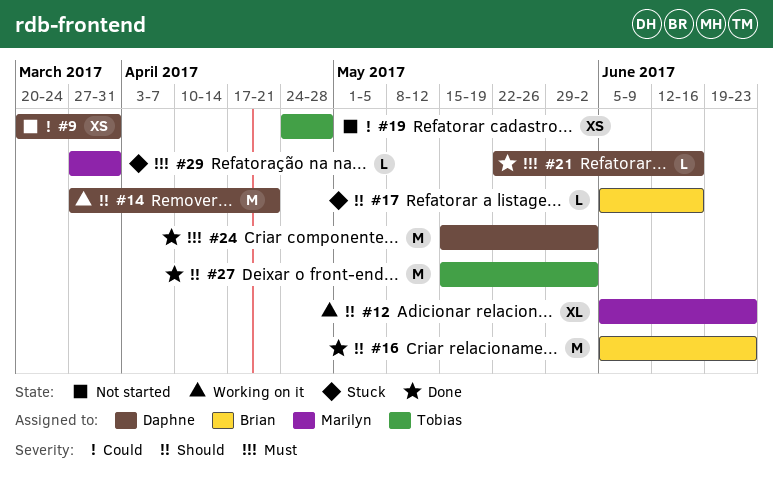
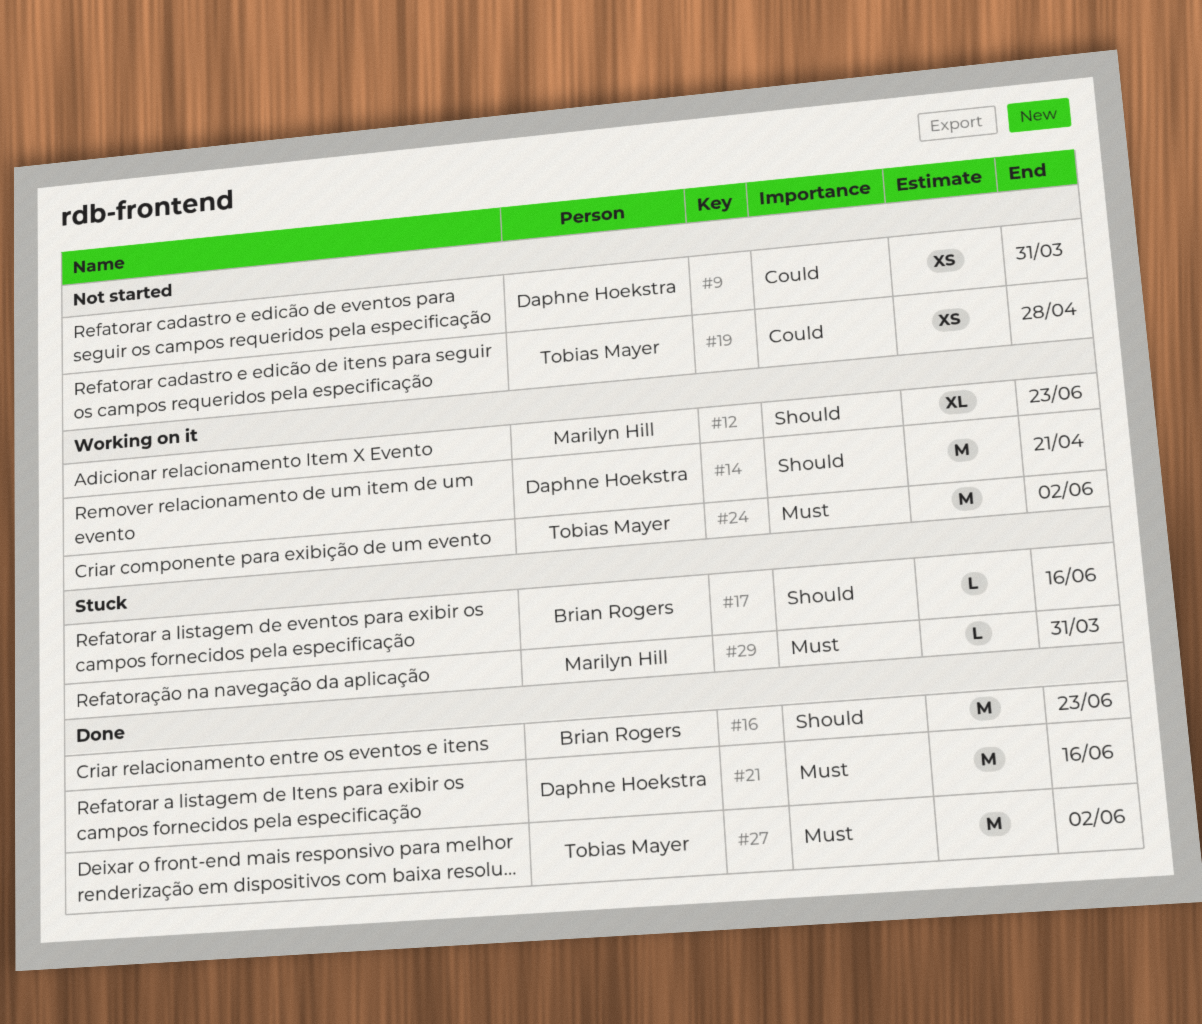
#21, estimate: L -> M
#24, status: Done -> Working on it
#24, owner: Daphne Hoekstra -> Tobias Mayer
#27, priority: Should -> Must

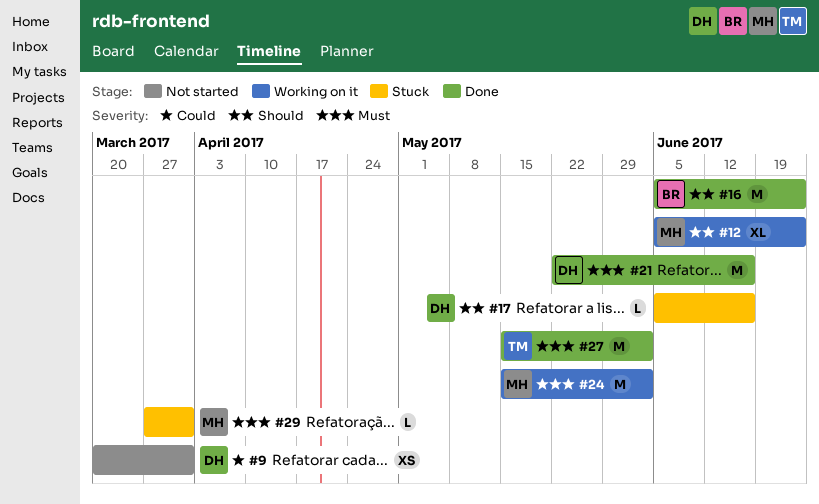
#14: present -> none
#17, owner: Brian Rogers -> Daphne Hoekstra
#19: present -> none
#24, owner: Tobias Mayer -> Marilyn Hill

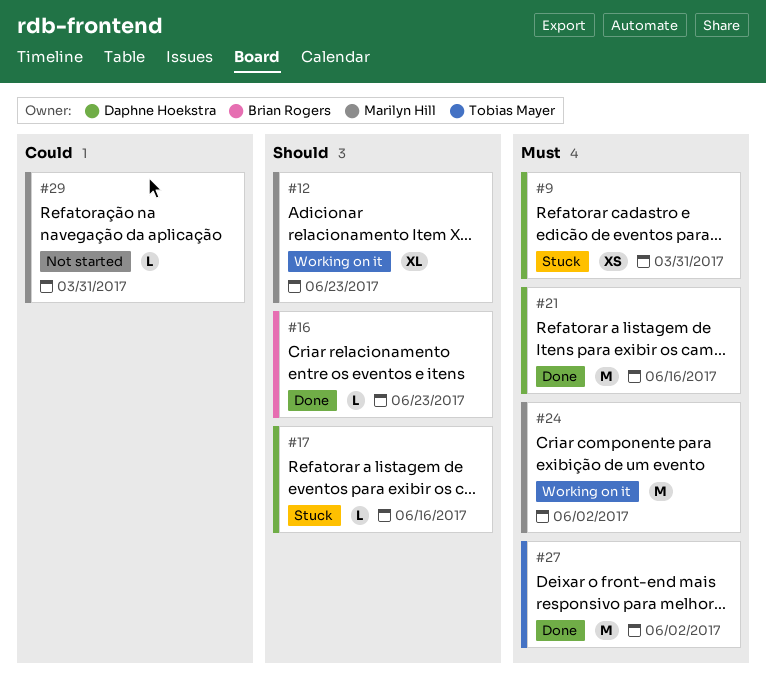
#9, status: Not started -> Stuck
#9, priority: Could -> Must
#16, estimate: M -> L
#29, status: Stuck -> Not started
#29, priority: Must -> Could

